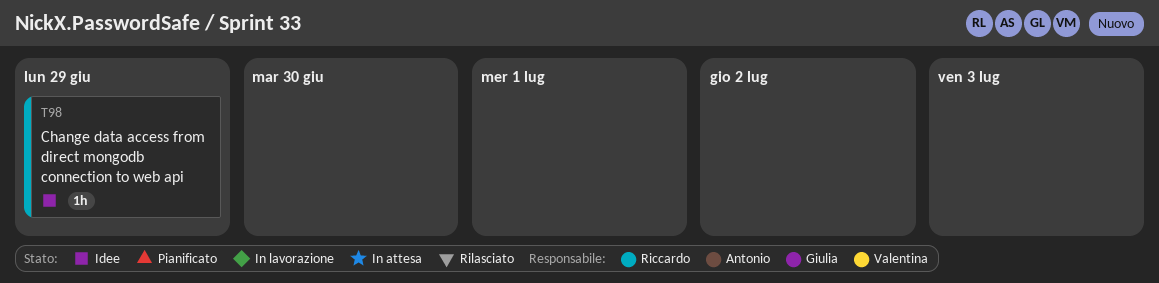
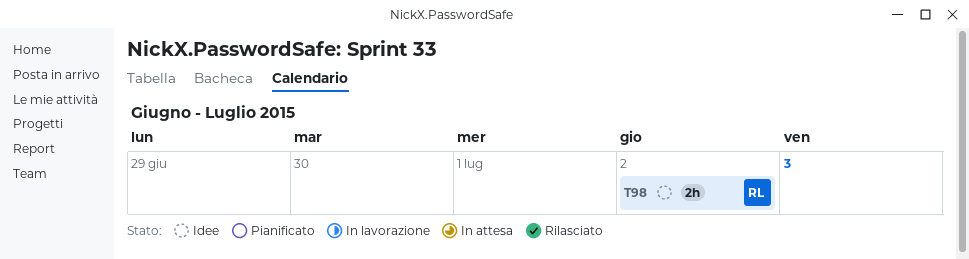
T98, estimate: 1h -> 2h
T98, due: Jun 29 -> Jul 2

